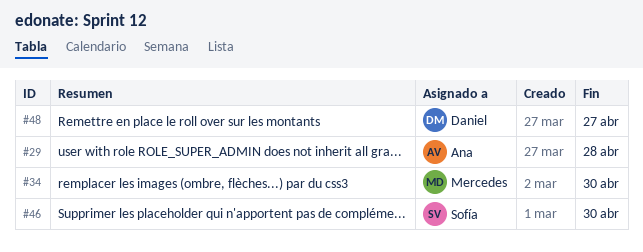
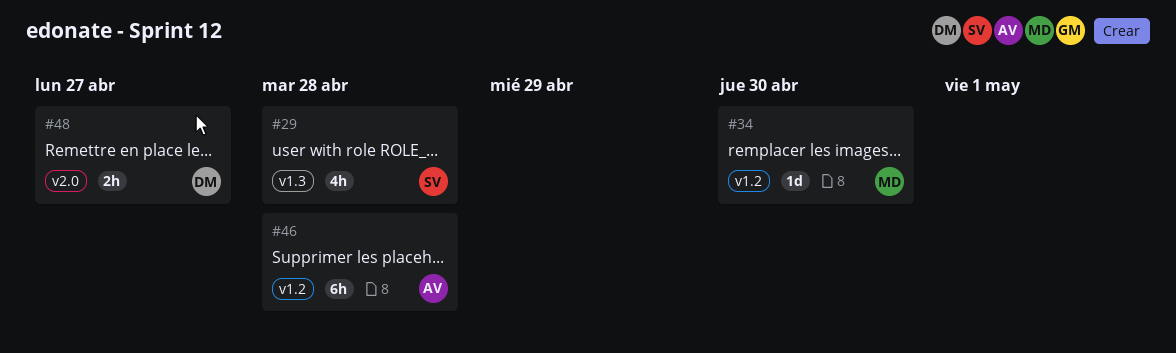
#29, owner: Ana -> Sofía
#46, owner: Sofía -> Ana
#46, due: Apr 30 -> Apr 28

